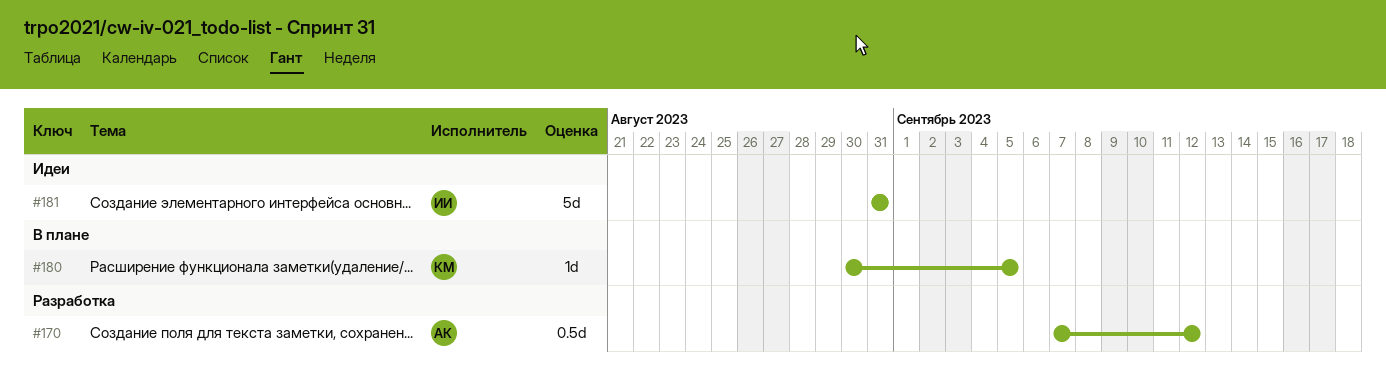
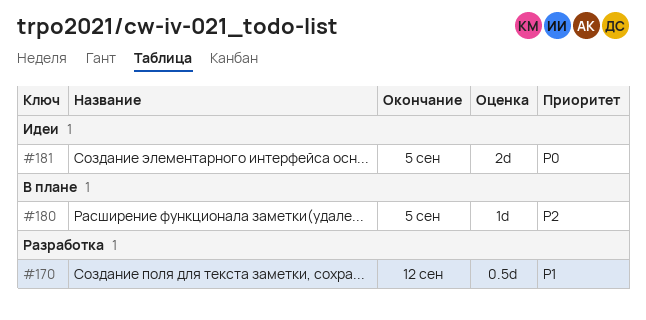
#181, estimate: 5d -> 2d
#181, due: Aug 31 -> Sep 5

